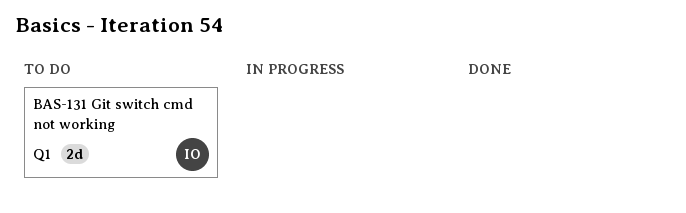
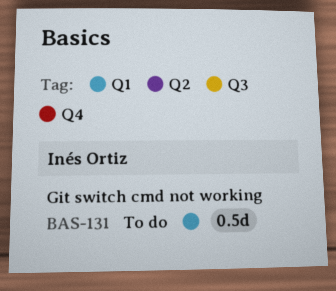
BAS-131, estimate: 2d -> 0.5d

